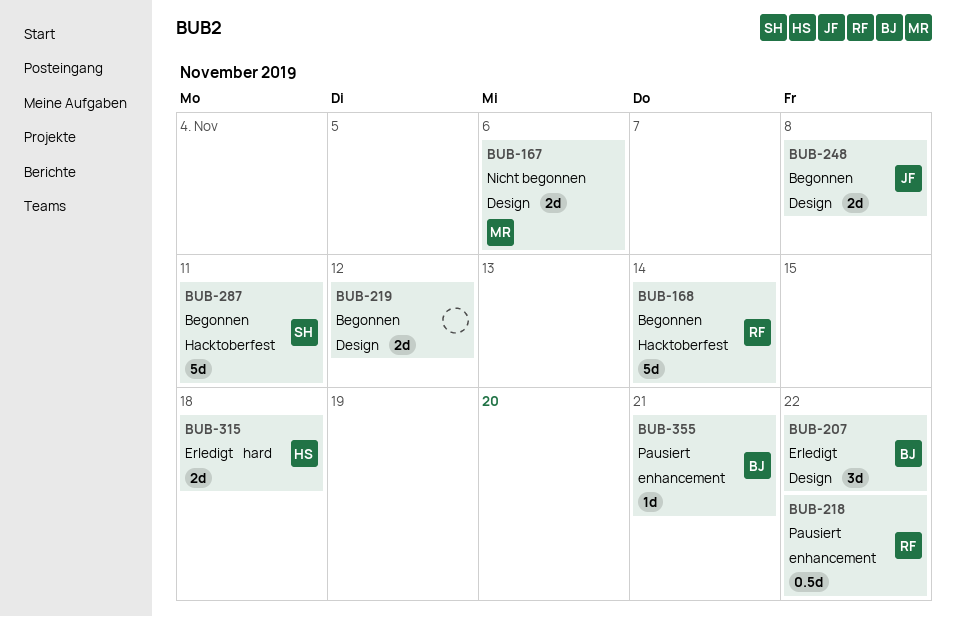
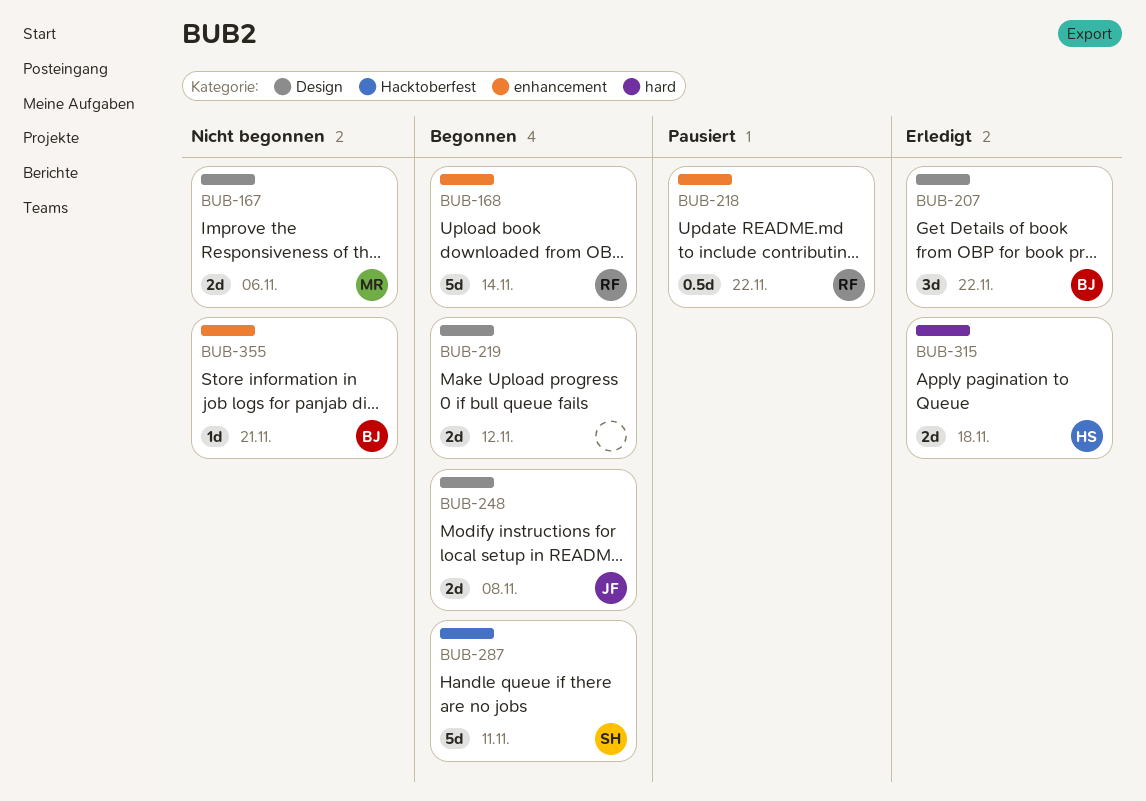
BUB-168, label: Hacktoberfest -> enhancement
BUB-355, status: Pausiert -> Nicht begonnen

